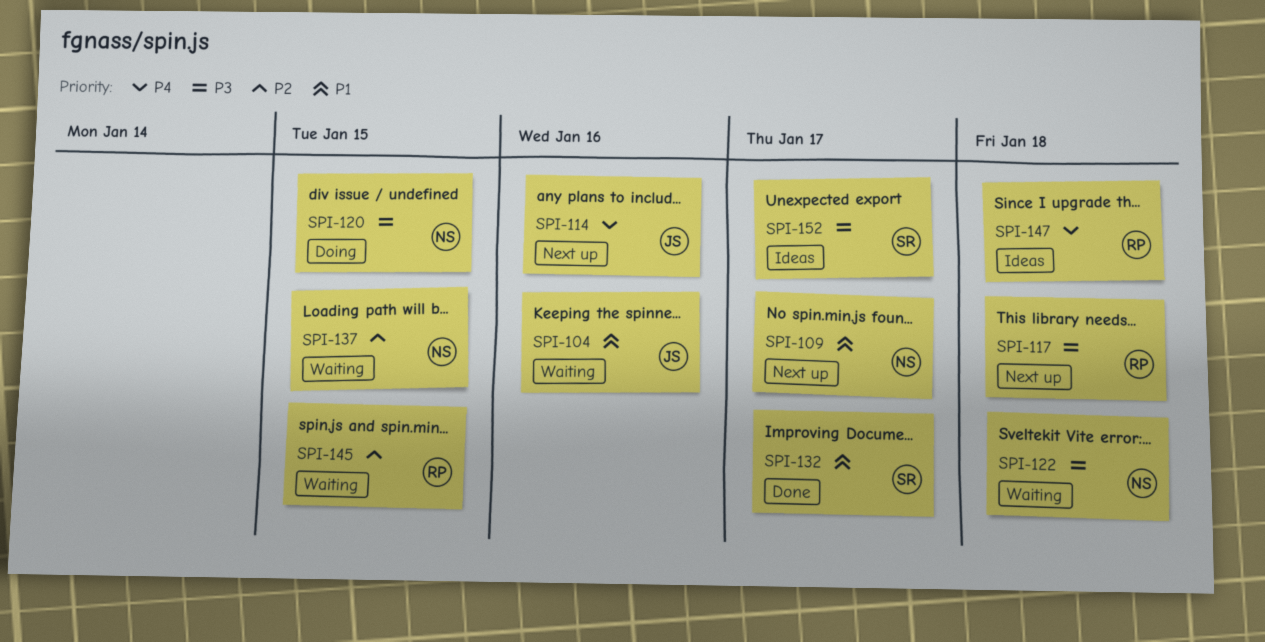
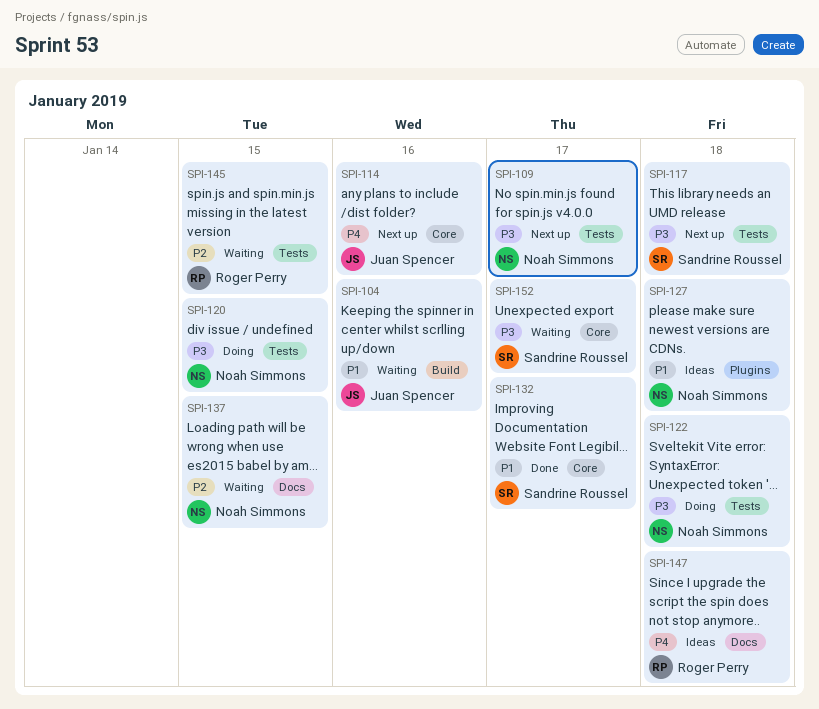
SPI-109, priority: P1 -> P3
SPI-117, owner: Roger Perry -> Sandrine Roussel
SPI-122, status: Waiting -> Doing
SPI-127: none -> present
SPI-152, status: Ideas -> Waiting

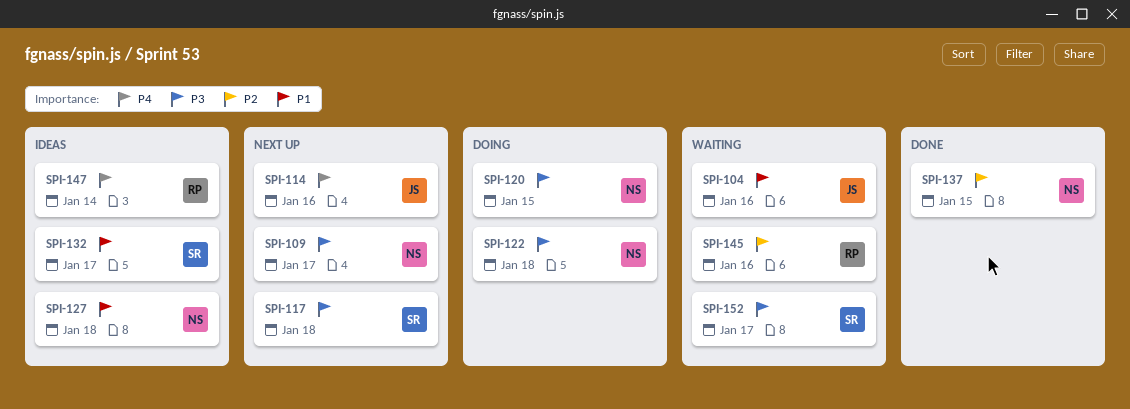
SPI-132, status: Done -> Ideas
SPI-137, status: Waiting -> Done
SPI-145, due: Jan 15 -> Jan 16
SPI-147, due: Jan 18 -> Jan 14

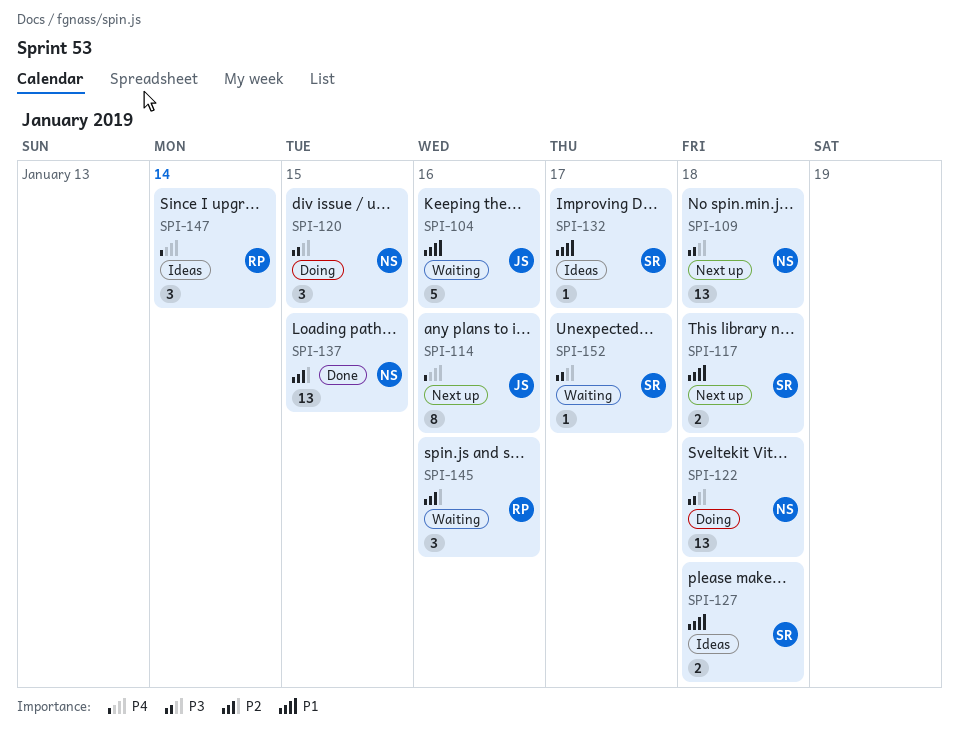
SPI-109, due: Jan 17 -> Jan 18
SPI-117, priority: P3 -> P1
SPI-127, owner: NS -> SR

